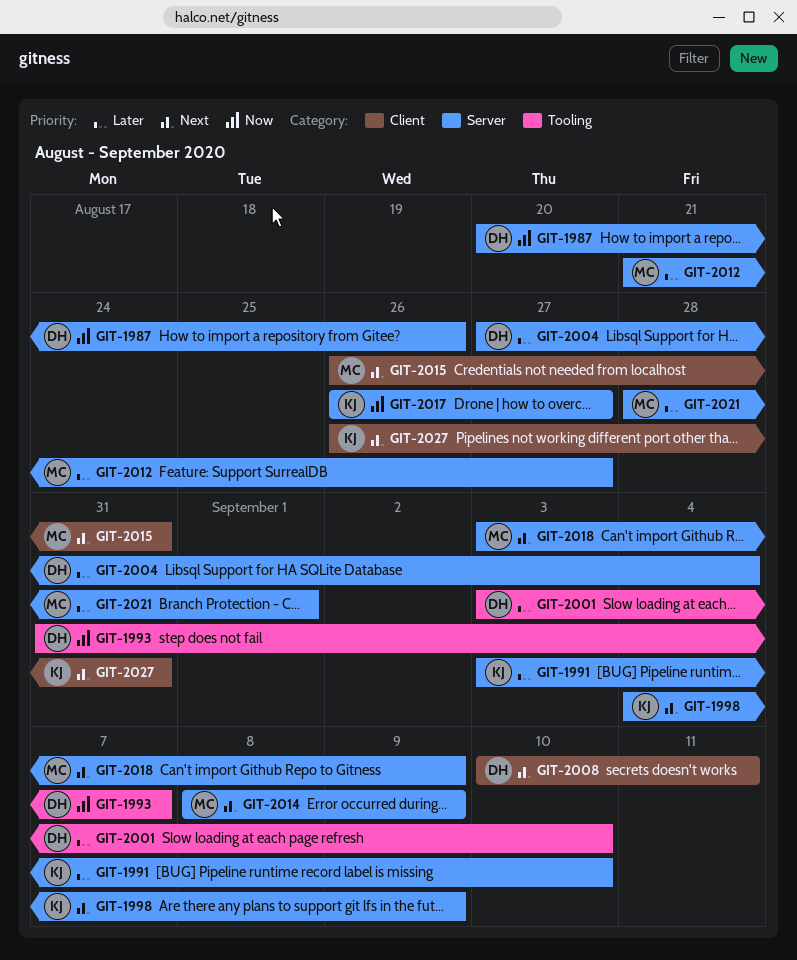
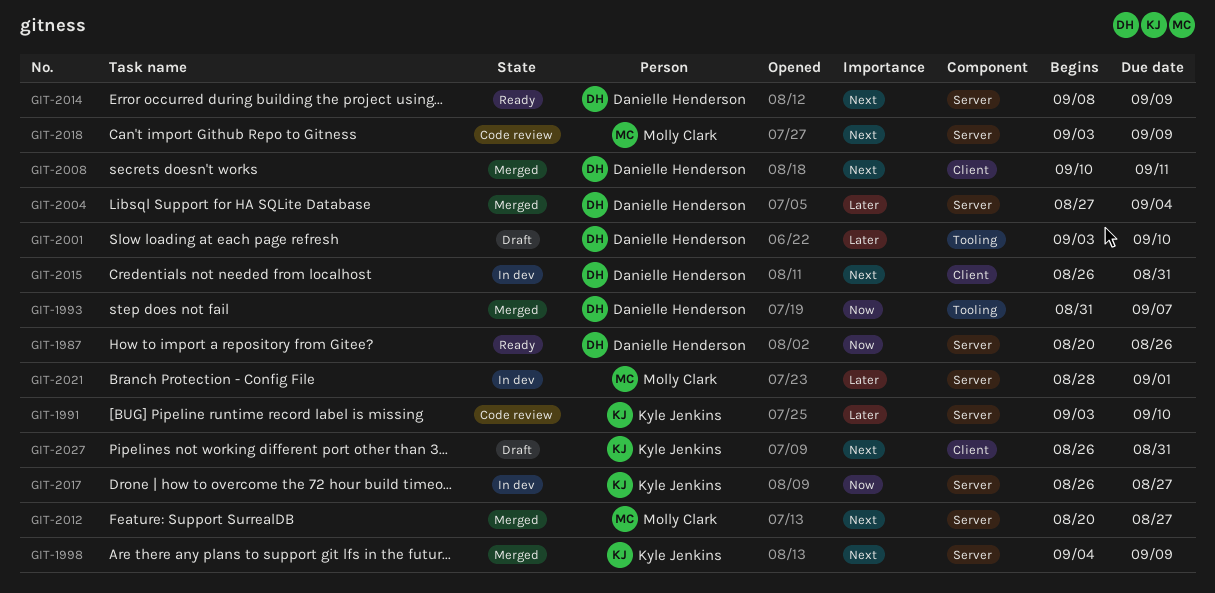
GIT-2012, priority: Later -> Next
GIT-2012, start: Aug 21 -> Aug 20
GIT-2014, owner: Molly Clark -> Danielle Henderson
GIT-2015, owner: Molly Clark -> Danielle Henderson

